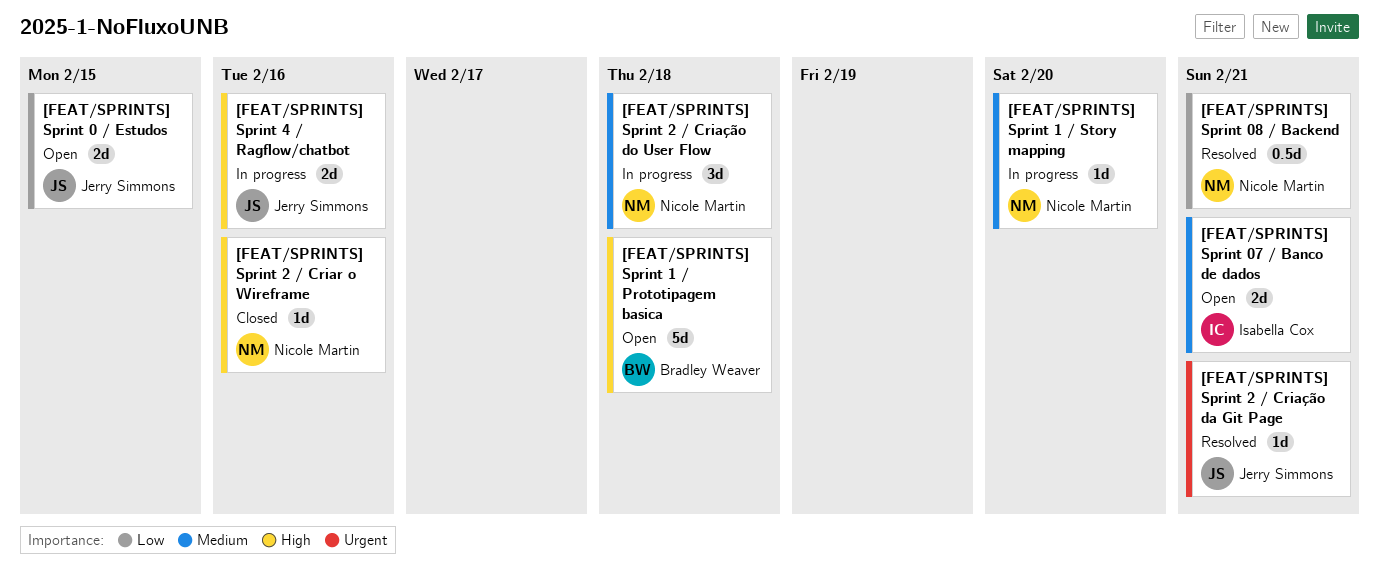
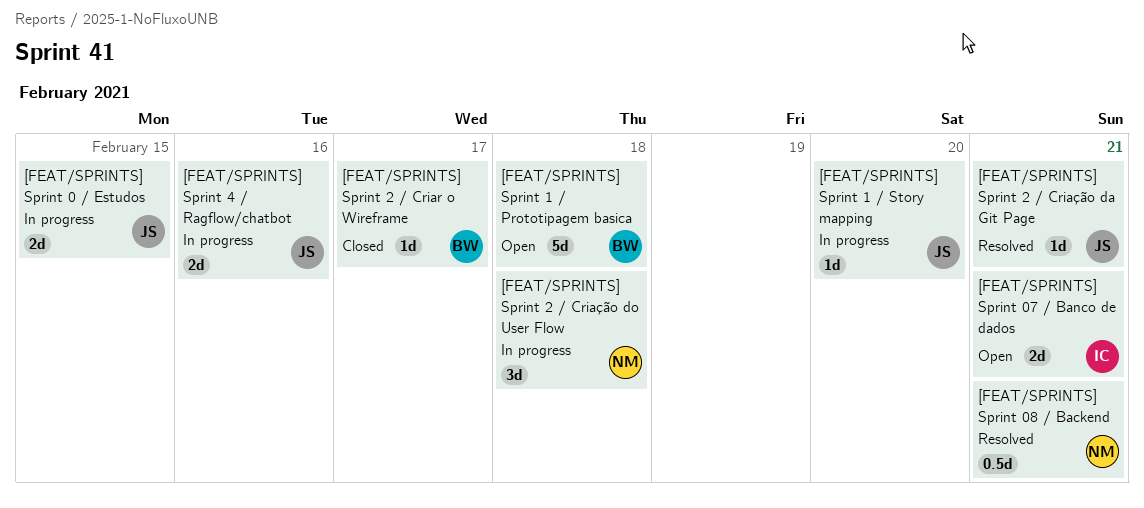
[FEAT/SPRINTS] Sprint 0 / Estudos, status: Open -> In progress
[FEAT/SPRINTS] Sprint 1 / Story mapping, owner: Nicole Martin -> Jerry Simmons
[FEAT/SPRINTS] Sprint 2 / Criar o Wireframe, owner: Nicole Martin -> Bradley Weaver
[FEAT/SPRINTS] Sprint 2 / Criar o Wireframe, due: Feb 16 -> Feb 17

